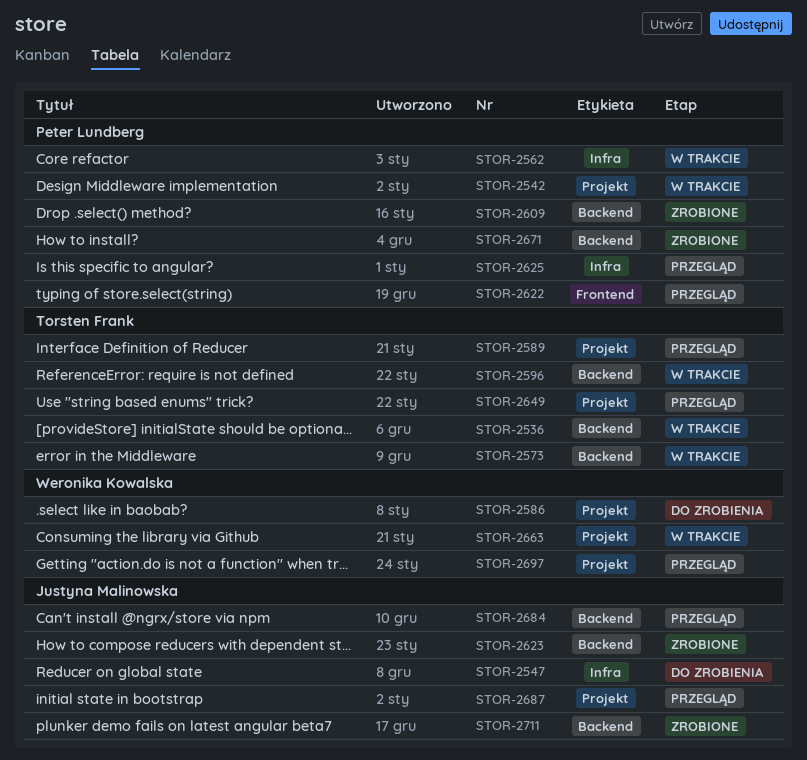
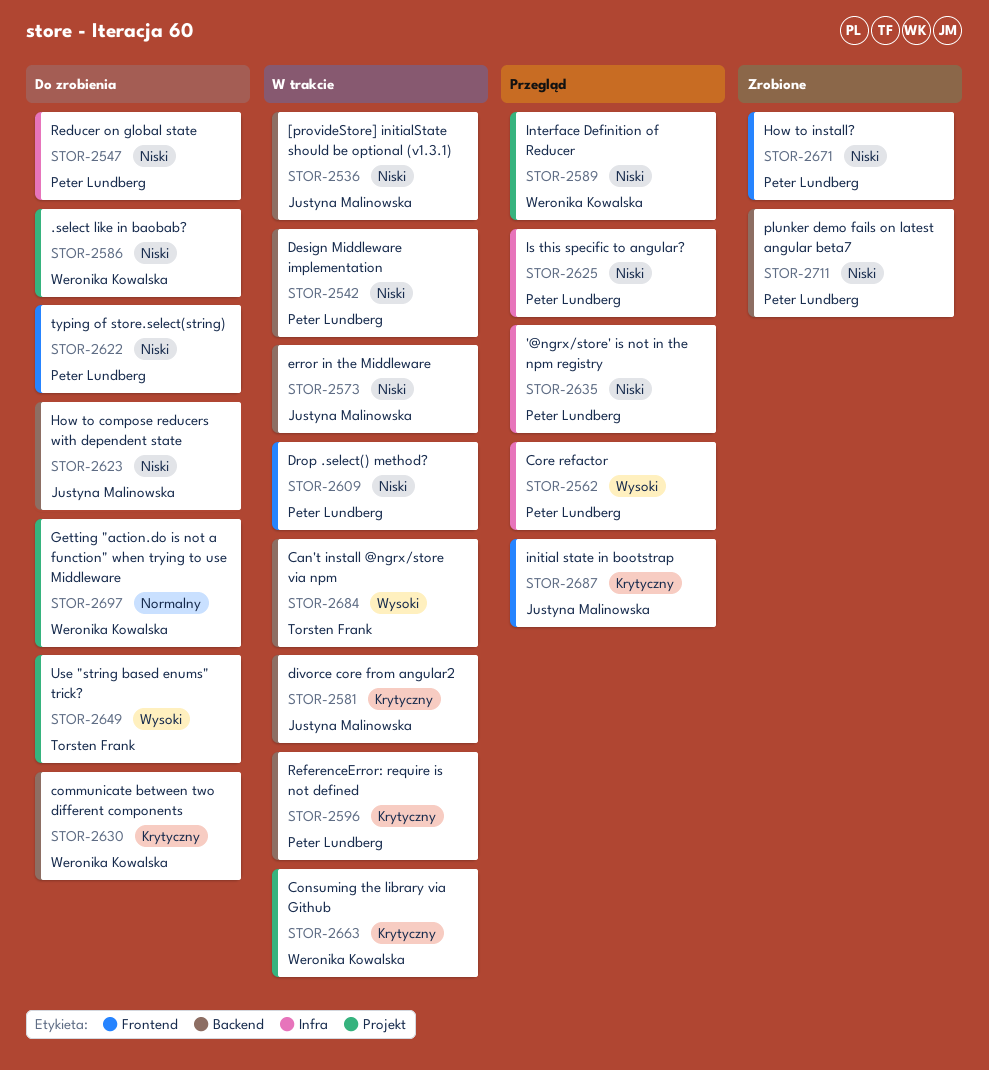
STOR-2536, owner: Torsten Frank -> Justyna Malinowska
STOR-2542, label: Projekt -> Backend
STOR-2547, owner: Justyna Malinowska -> Peter Lundberg
STOR-2562, status: W trakcie -> Przegląd
STOR-2573, owner: Torsten Frank -> Justyna Malinowska
STOR-2581: none -> present
STOR-2589, owner: Torsten Frank -> Weronika Kowalska
STOR-2596, owner: Torsten Frank -> Peter Lundberg
STOR-2609, status: Zrobione -> W trakcie
STOR-2609, label: Backend -> Frontend
STOR-2622, status: Przegląd -> Do zrobienia
STOR-2623, status: Zrobione -> Do zrobienia
STOR-2630: none -> present
STOR-2635: none -> present
STOR-2649, status: Przegląd -> Do zrobienia
STOR-2671, label: Backend -> Frontend
STOR-2684, status: Przegląd -> W trakcie
STOR-2684, owner: Justyna Malinowska -> Torsten Frank
STOR-2687, label: Projekt -> Frontend
STOR-2697, status: Przegląd -> Do zrobienia
STOR-2711, owner: Justyna Malinowska -> Peter Lundberg

